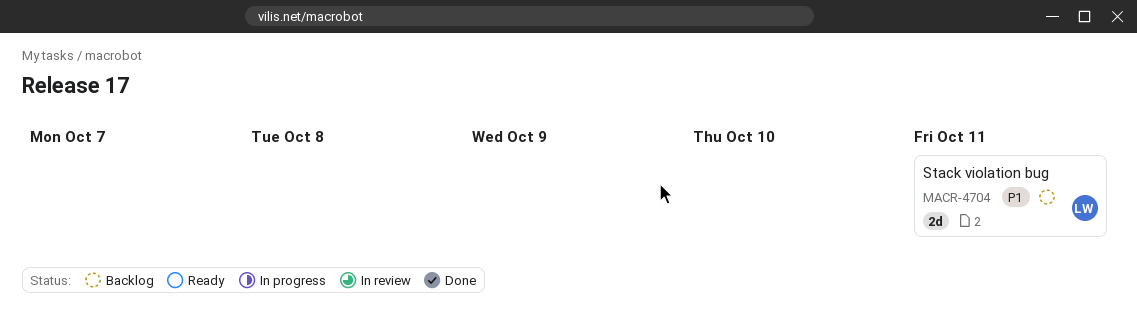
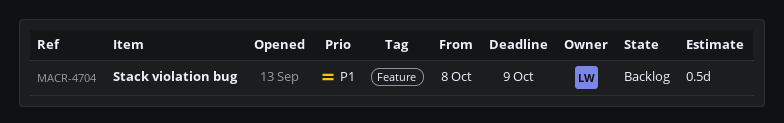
MACR-4704, estimate: 2d -> 0.5d
MACR-4704, due: Oct 11 -> Oct 9

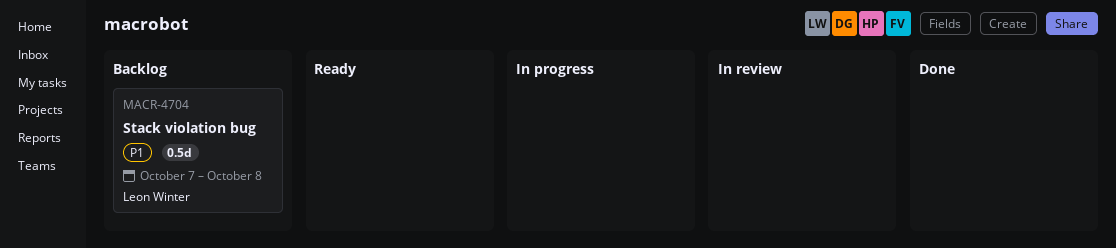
MACR-4704, start: Oct 8 -> Oct 7
MACR-4704, due: Oct 9 -> Oct 8

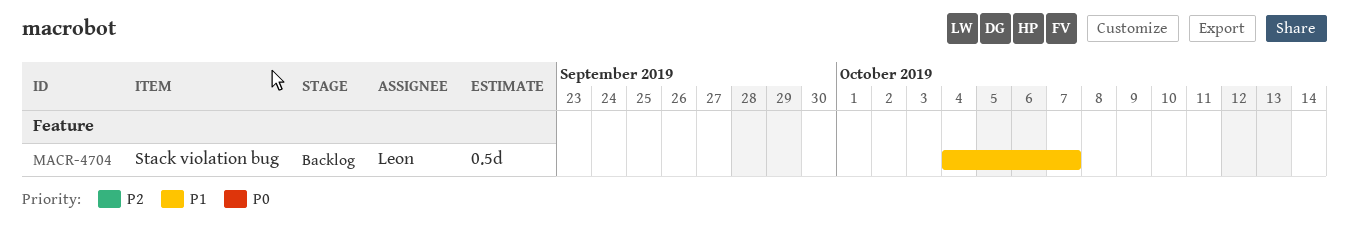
MACR-4704, start: Oct 7 -> Oct 4
MACR-4704, due: Oct 8 -> Oct 7

